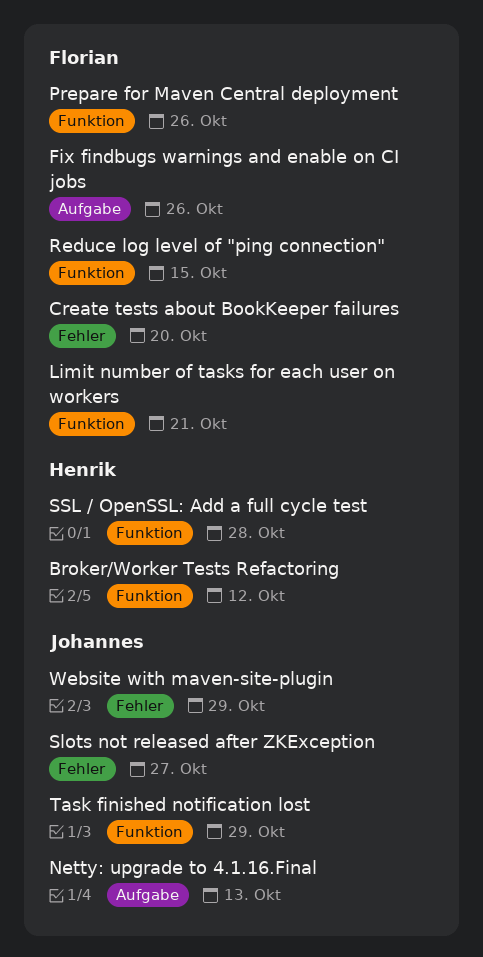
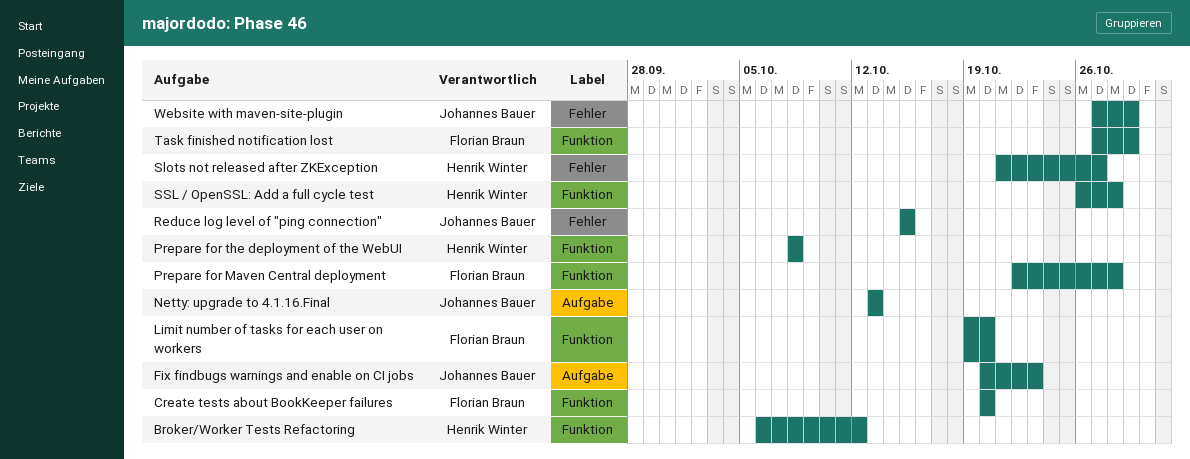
Create tests about BookKeeper failures, label: Fehler -> Funktion
Fix findbugs warnings and enable on CI jobs, owner: Florian Braun -> Johannes Bauer
Fix findbugs warnings and enable on CI jobs, due: Oct 26 -> Oct 23
Limit number of tasks for each user on workers, due: Oct 21 -> Oct 20
Prepare for Maven Central deployment, due: Oct 26 -> Oct 28
Prepare for the deployment of the WebUI: none -> present
Reduce log level of "ping connection", owner: Florian Braun -> Johannes Bauer
Reduce log level of "ping connection", label: Funktion -> Fehler
Slots not released after ZKException, owner: Johannes Bauer -> Henrik Winter
Task finished notification lost, owner: Johannes Bauer -> Florian Braun

